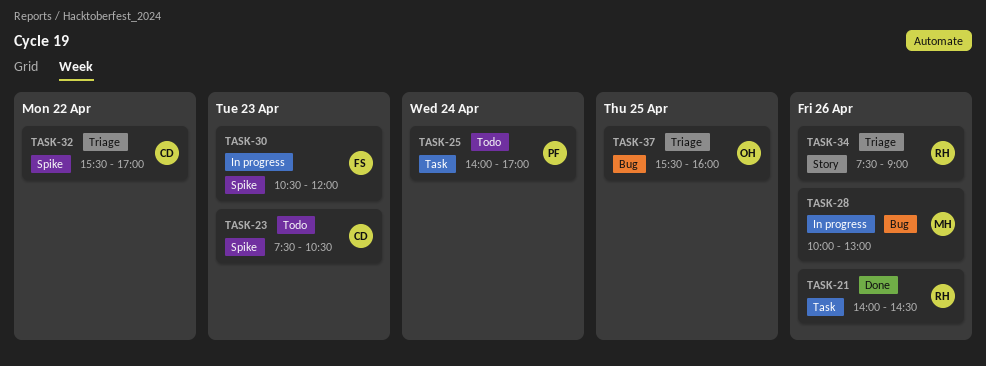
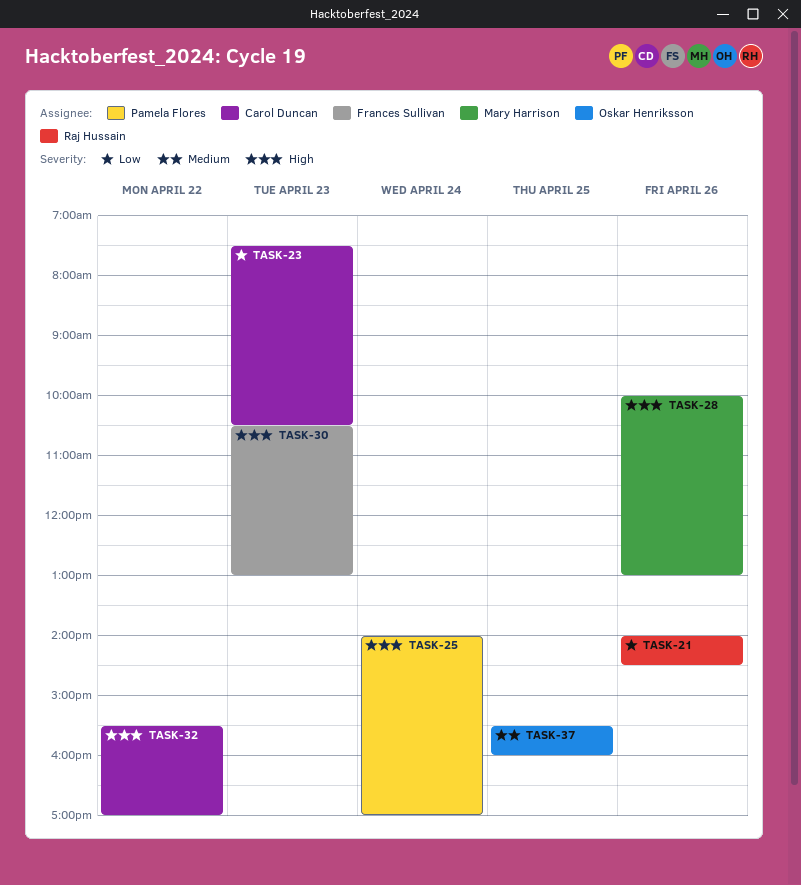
TASK-30, ends: 12:00 -> 13:00
TASK-34: present -> none

